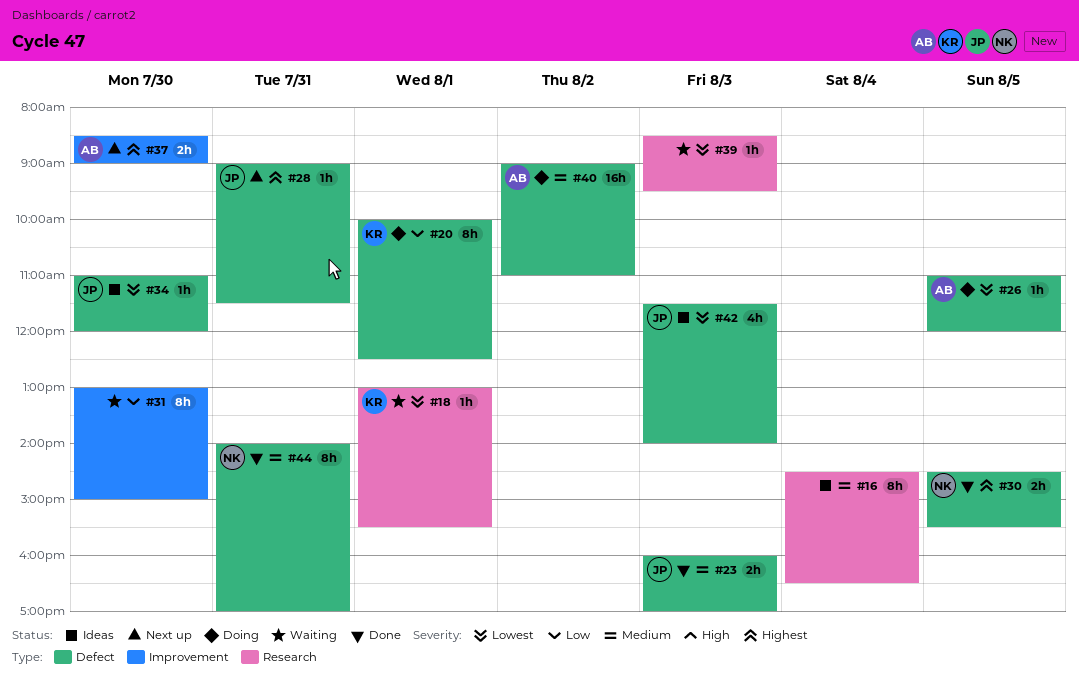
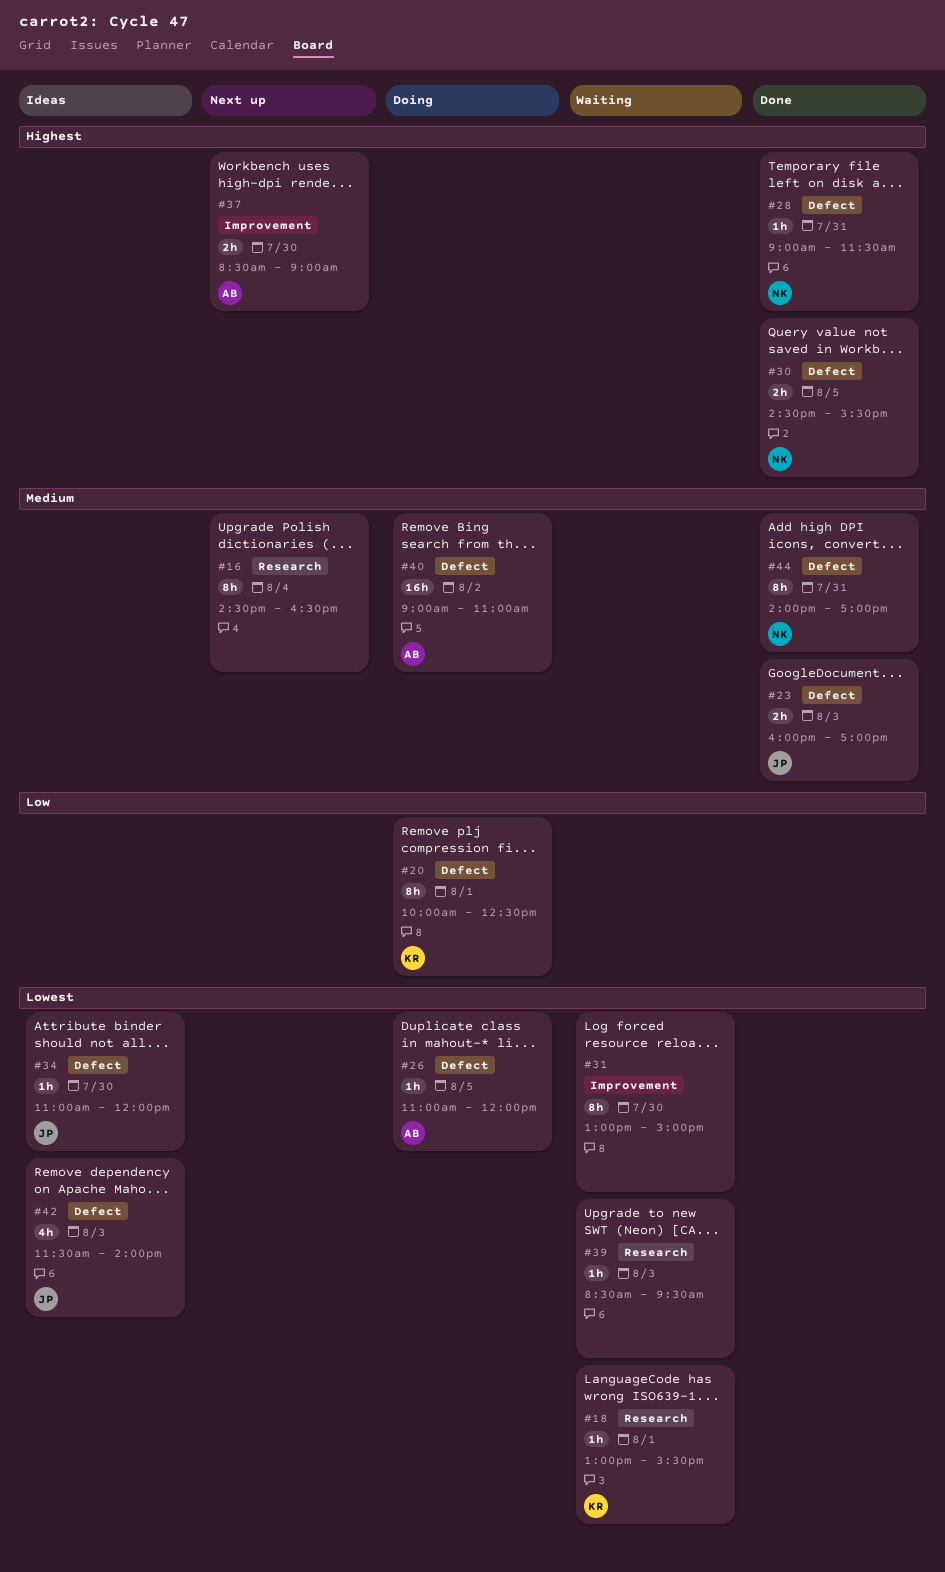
#16, status: Ideas -> Next up
#28, status: Next up -> Done
#28, owner: JP -> NK
#31, priority: Low -> Lowest

